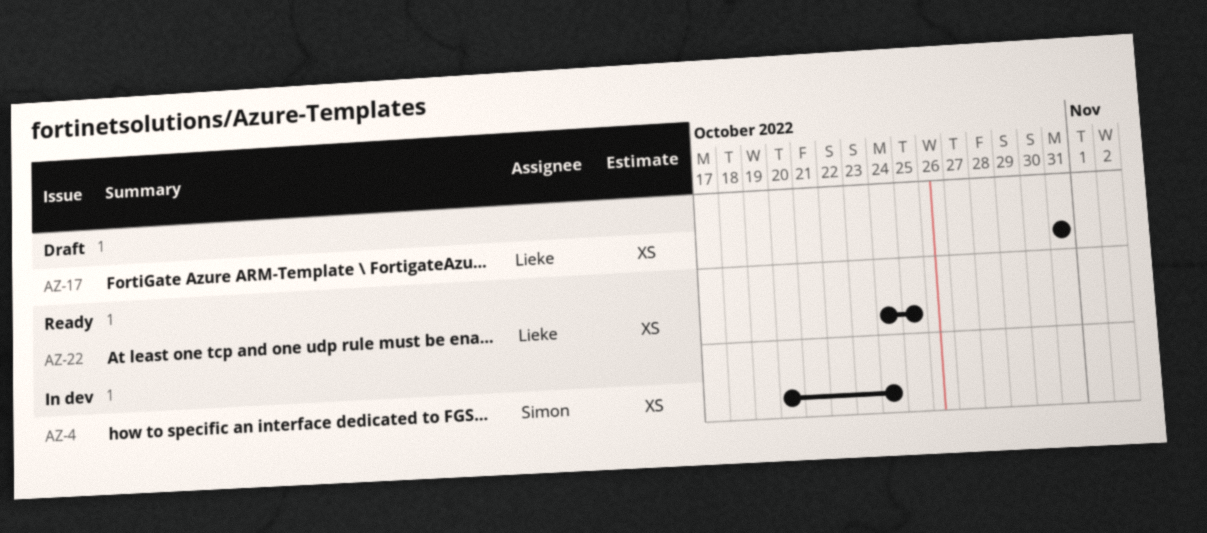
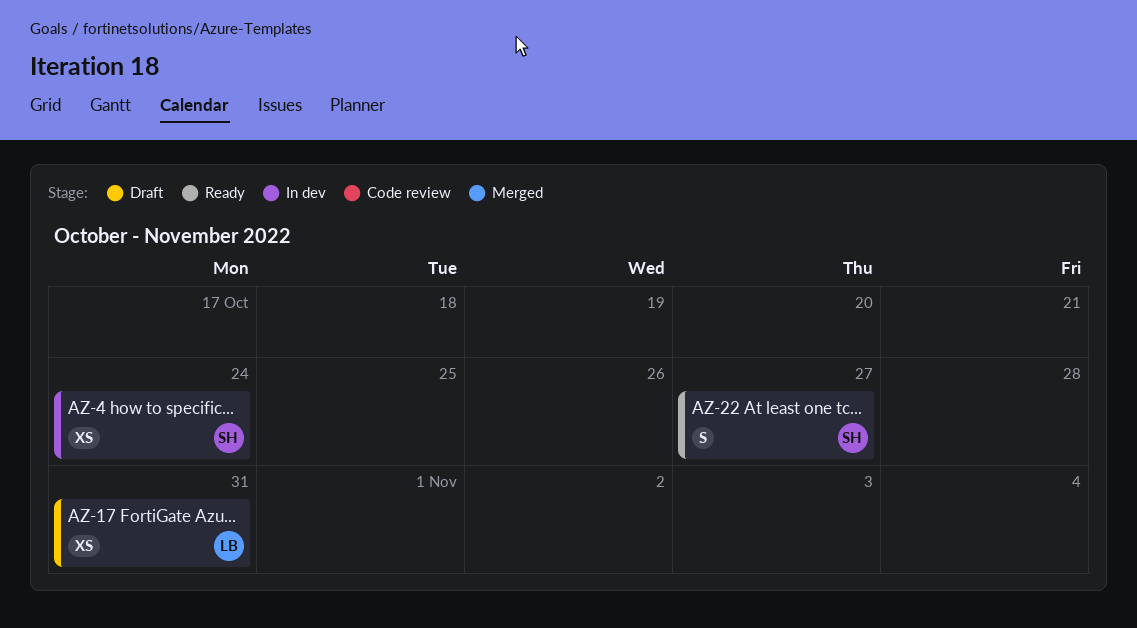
AZ-22, owner: Lieke -> Simon
AZ-22, estimate: XS -> S
AZ-22, due: Oct 25 -> Oct 27

